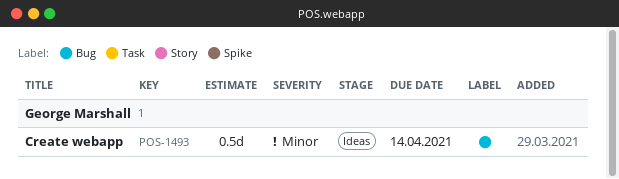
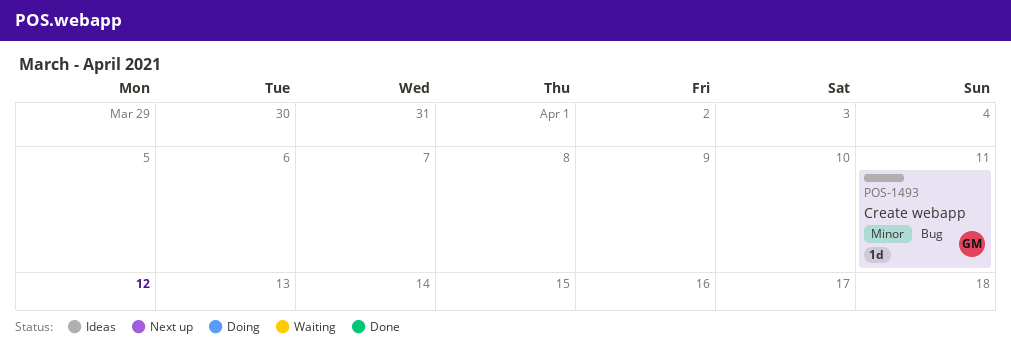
POS-1493, estimate: 0.5d -> 1d
POS-1493, due: Apr 14 -> Apr 11

